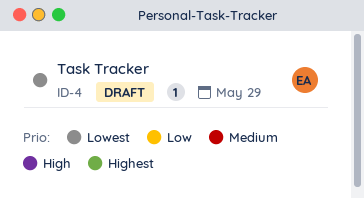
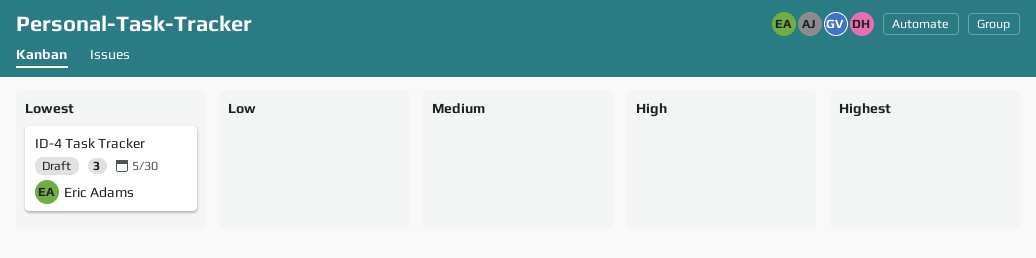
ID-4, estimate: 1 -> 3
ID-4, due: May 29 -> May 30

